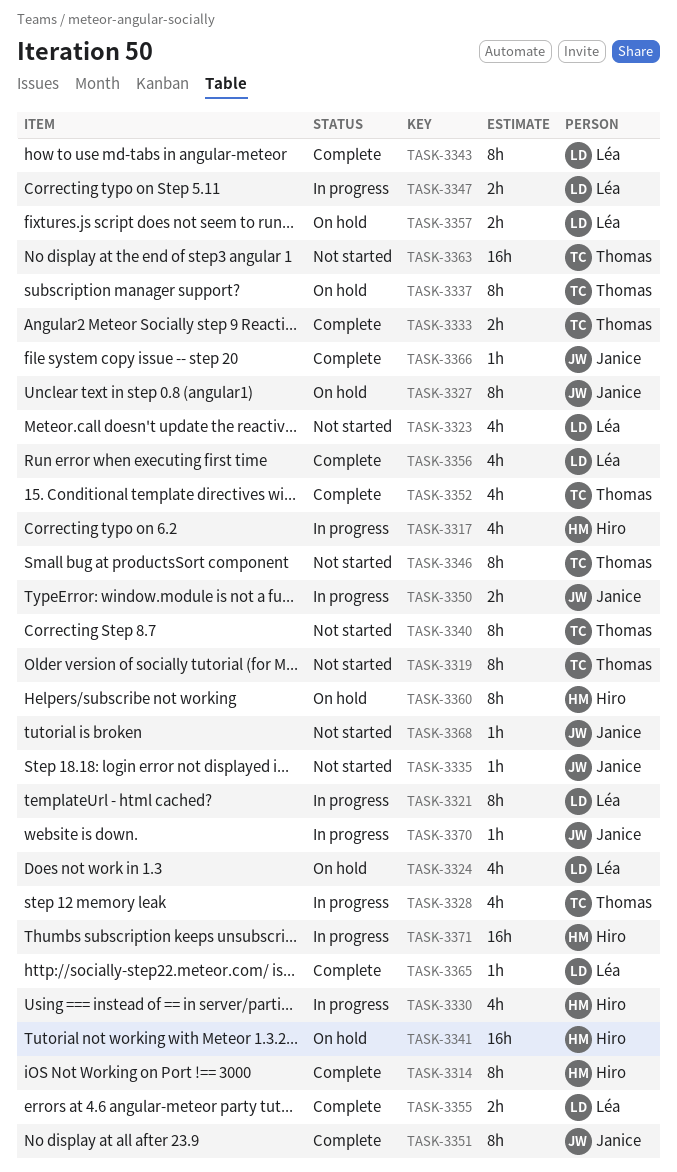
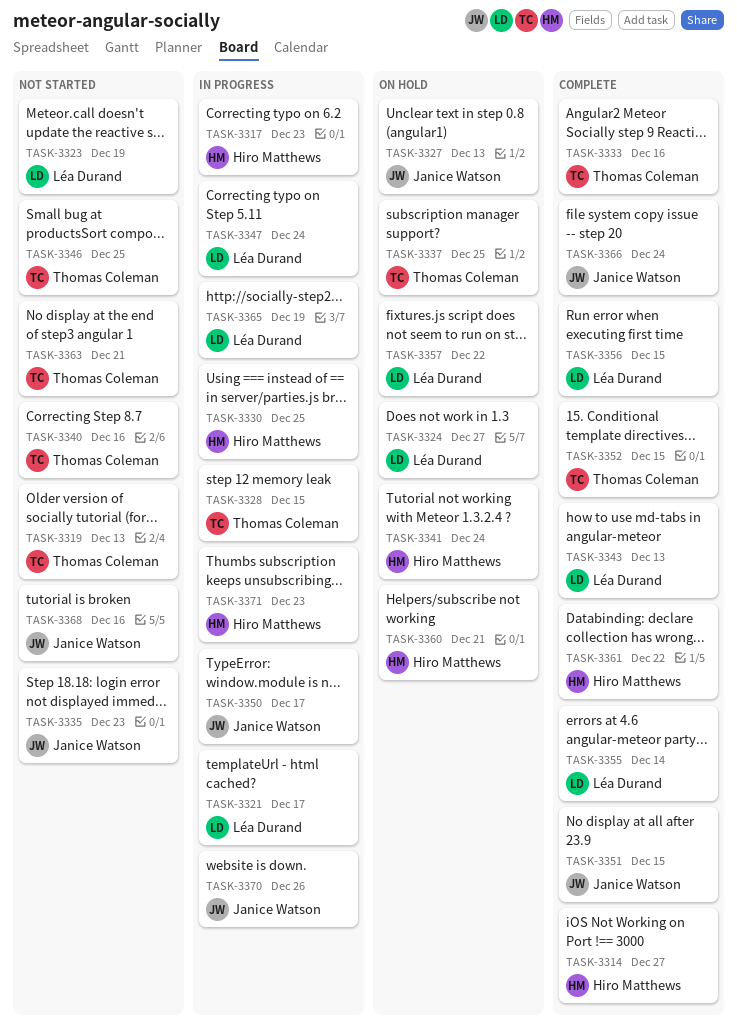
TASK-3361: none -> present
TASK-3365, status: Complete -> In progress

